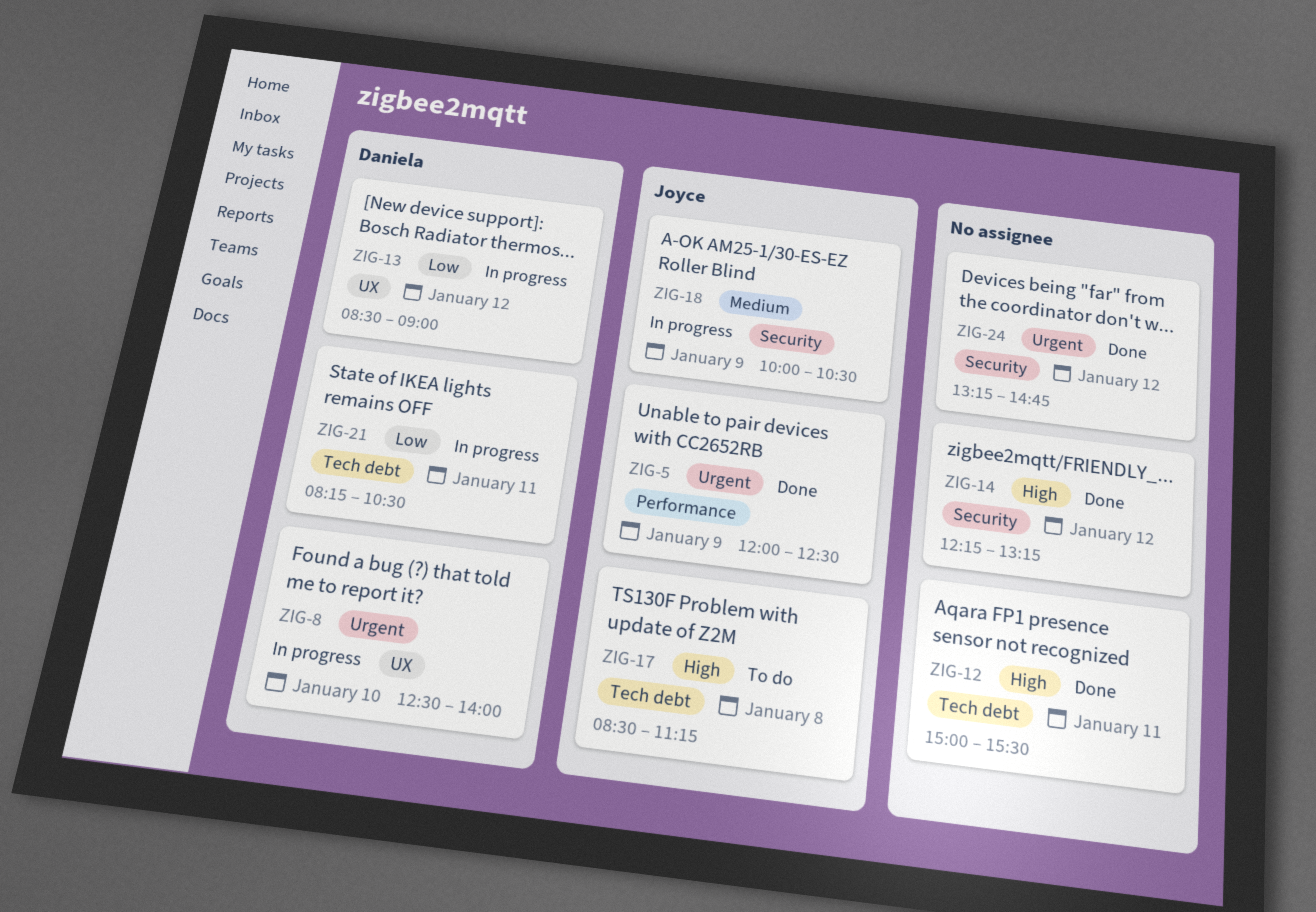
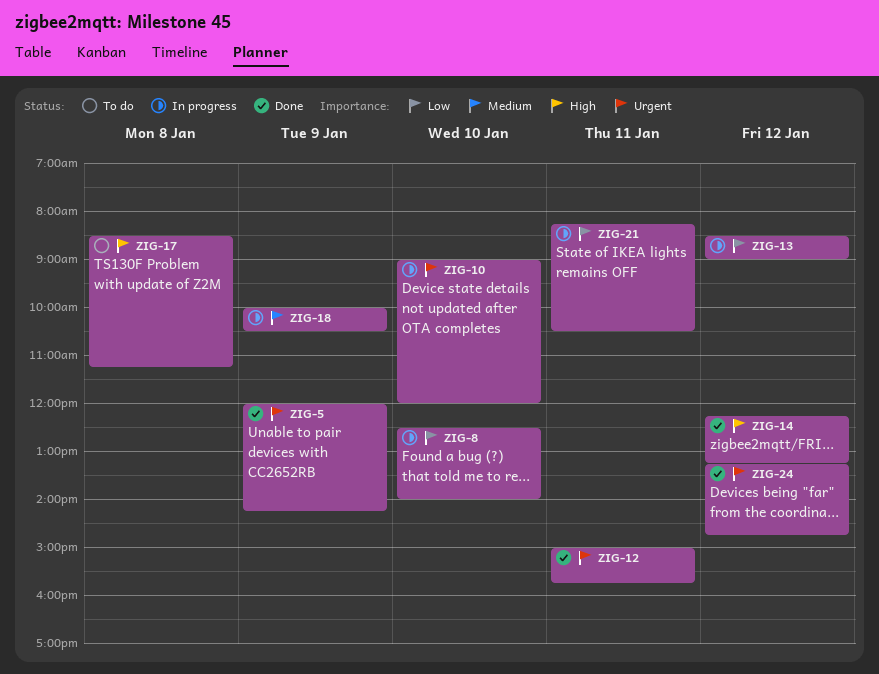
ZIG-5, ends: 12:30 -> 14:15
ZIG-8, priority: Urgent -> Low
ZIG-10: none -> present
ZIG-12, priority: High -> Urgent
ZIG-12, ends: 15:30 -> 15:45

